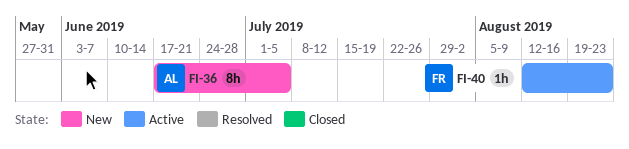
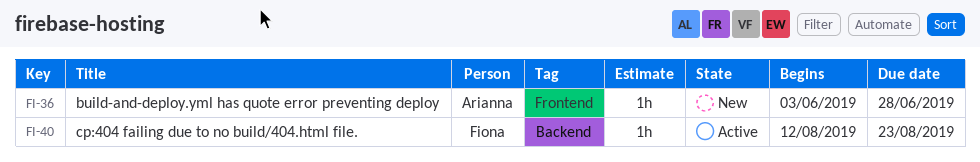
FI-36, estimate: 8h -> 1h
FI-36, start: Jun 17 -> Jun 3
FI-36, due: Jul 5 -> Jun 28

